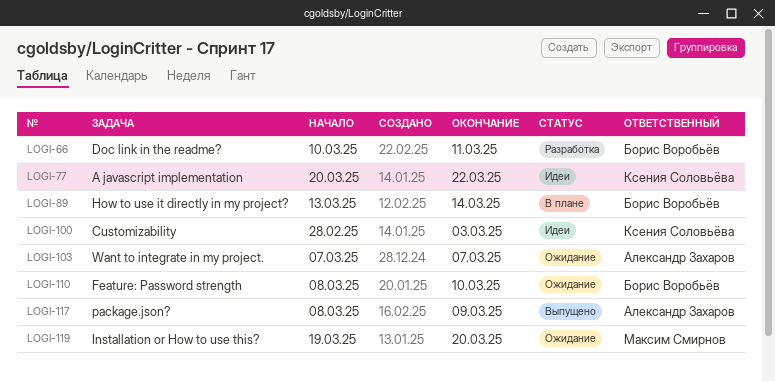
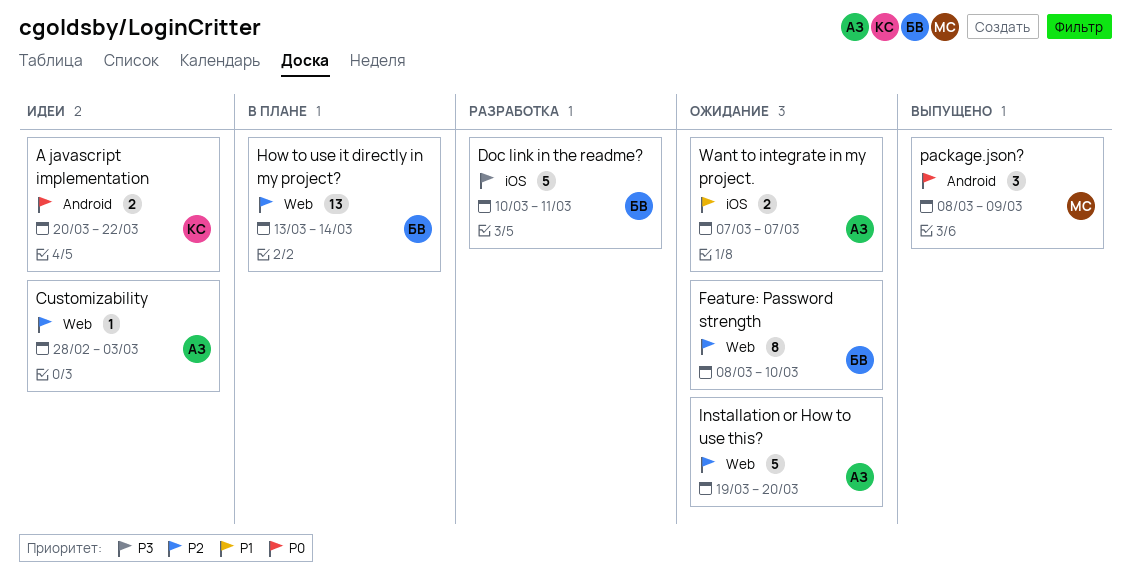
Customizability, owner: Ксения Соловьёва -> Александр Захаров
Installation or How to use this?, owner: Максим Смирнов -> Александр Захаров
package.json?, owner: Александр Захаров -> Максим Смирнов

